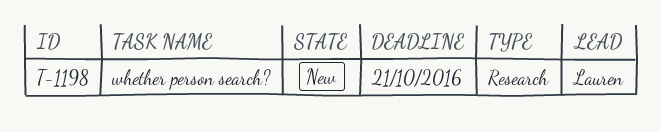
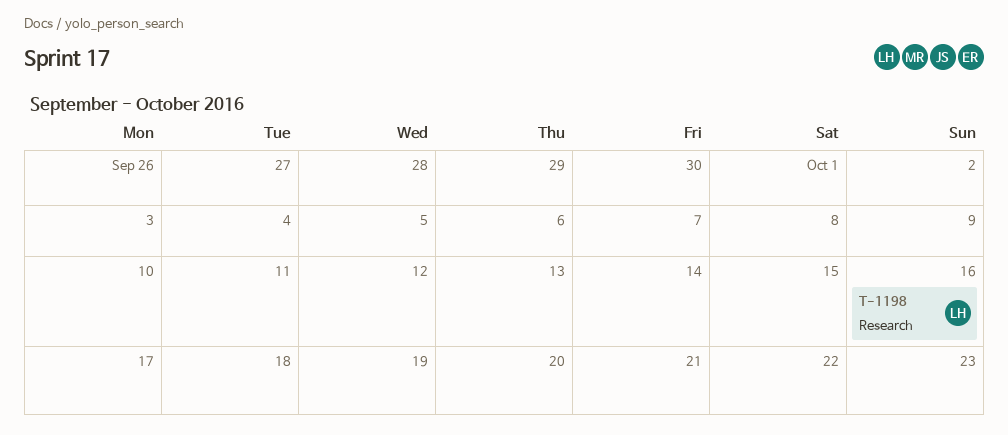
T-1198, due: Oct 21 -> Oct 16

